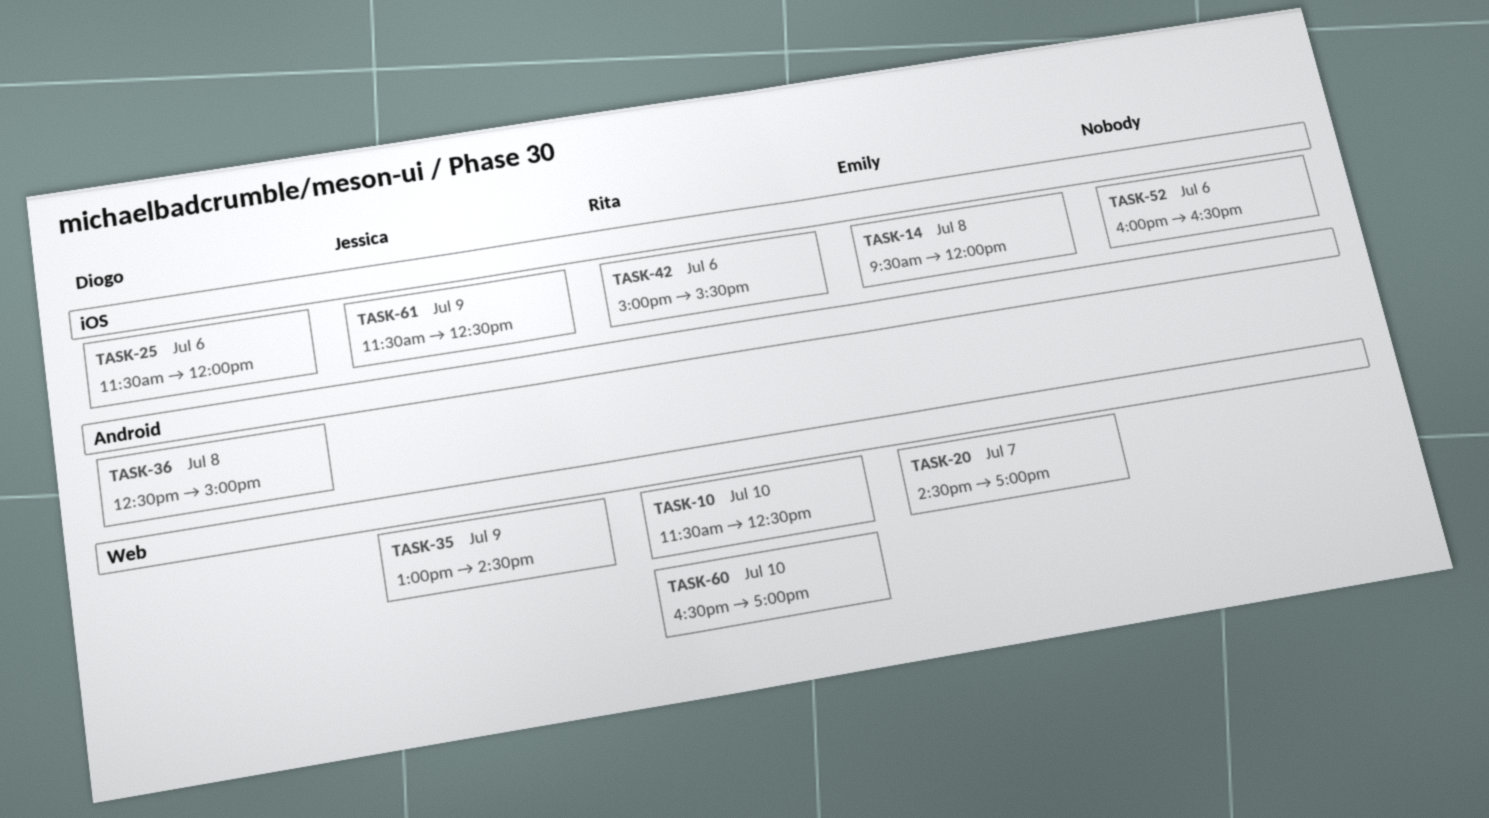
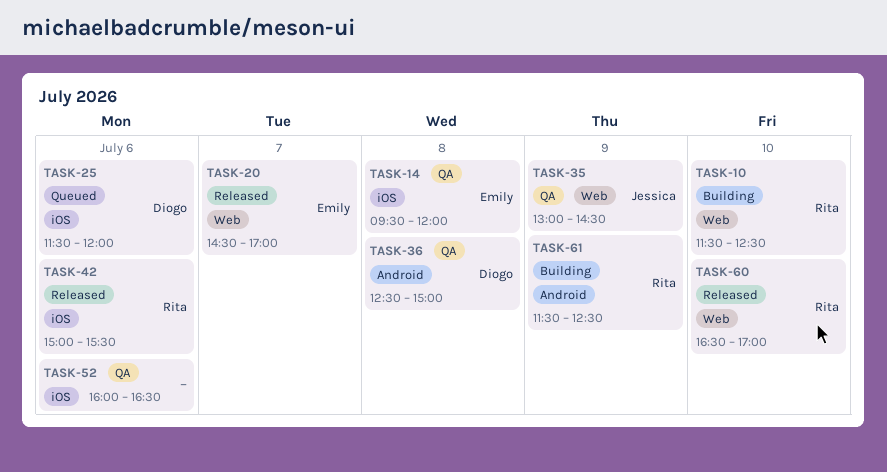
TASK-61, owner: Jessica -> Rita
TASK-61, label: iOS -> Android

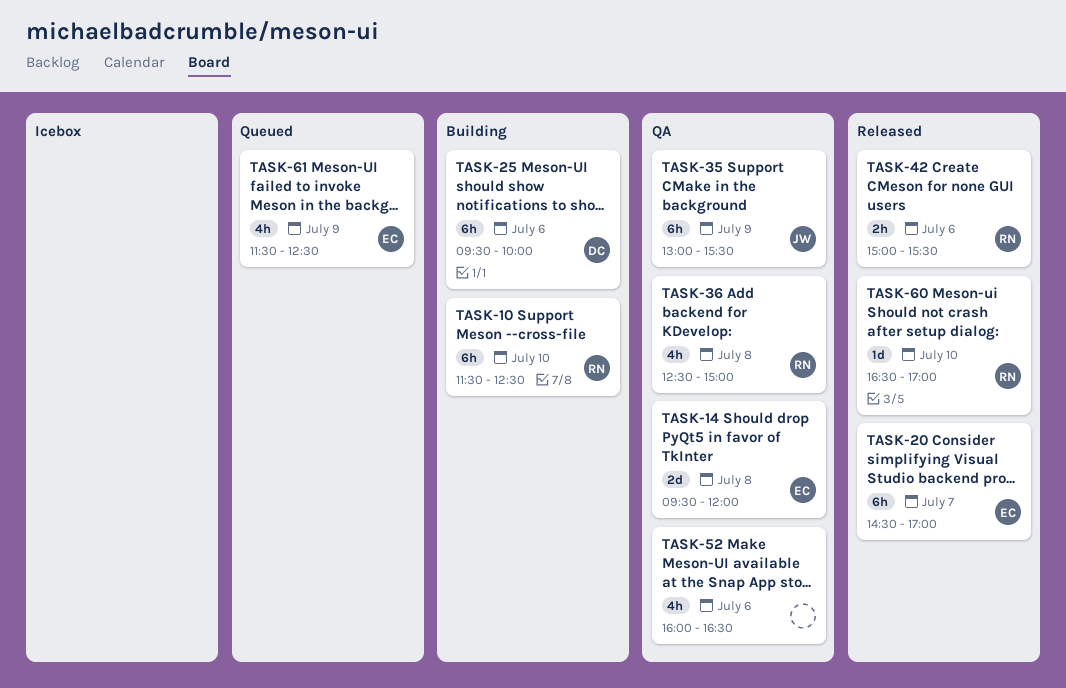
TASK-25, status: Queued -> Building
TASK-25, begins: 11:30 -> 09:30
TASK-25, ends: 12:00 -> 10:00
TASK-35, ends: 14:30 -> 15:30
TASK-36, owner: Diogo -> Rita
TASK-61, status: Building -> Queued
TASK-61, owner: Rita -> Emily

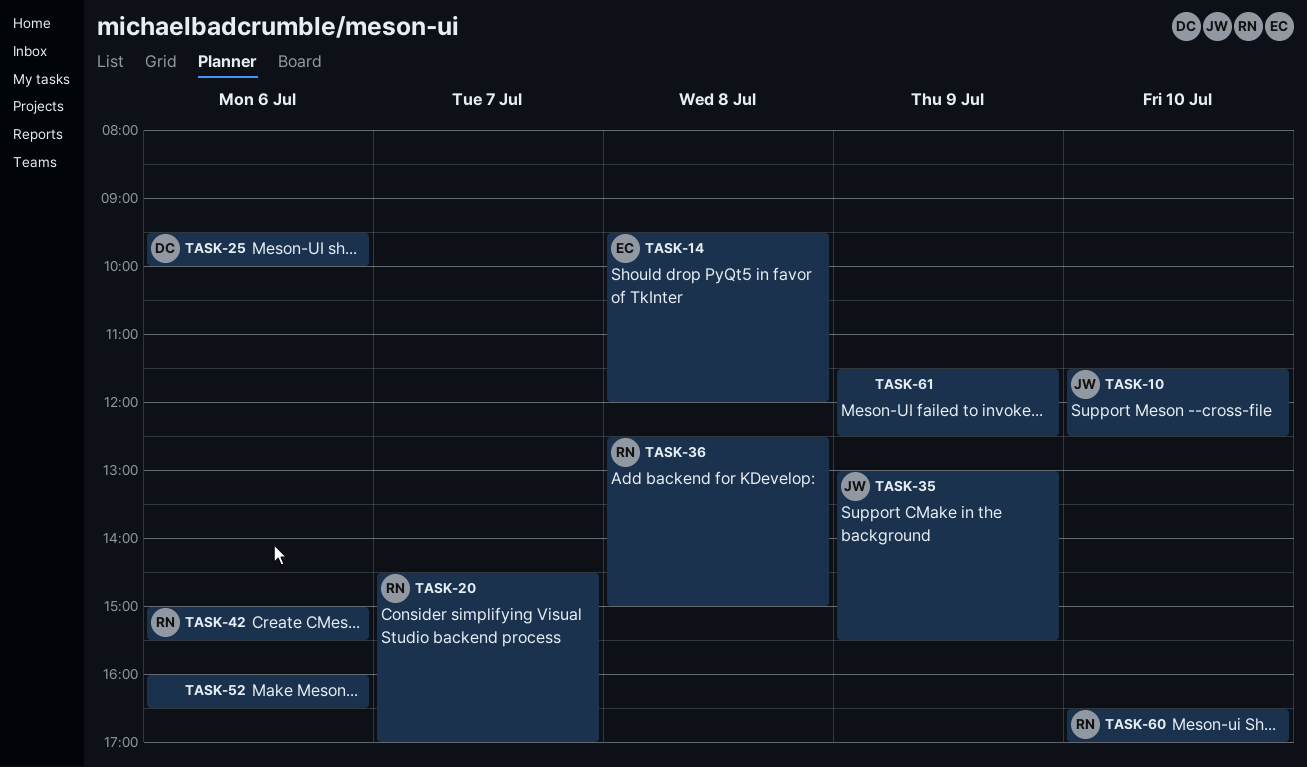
TASK-10, owner: RN -> JW
TASK-20, owner: EC -> RN
TASK-61, owner: EC -> none

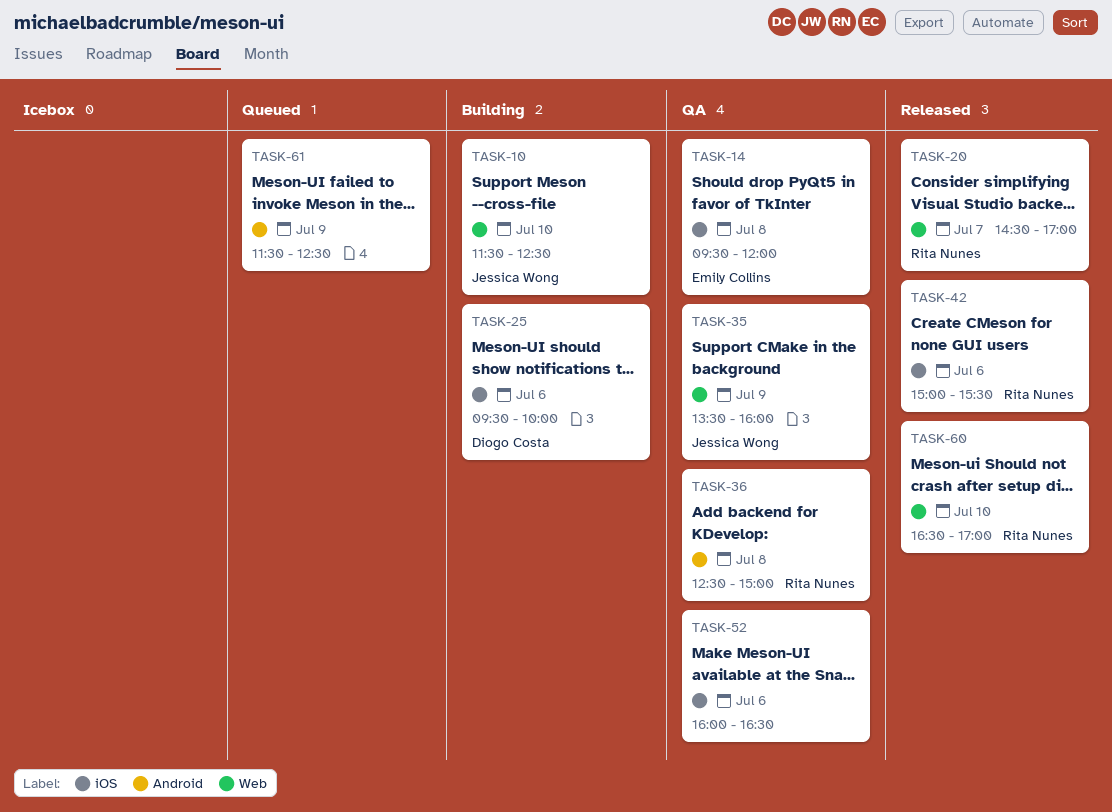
TASK-35, begins: 13:00 -> 13:30
TASK-35, ends: 15:30 -> 16:00

